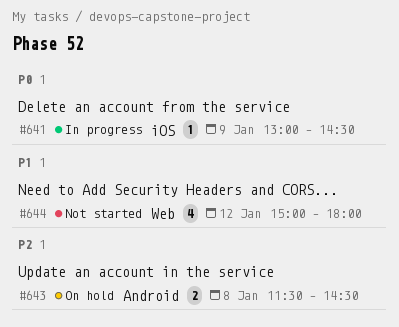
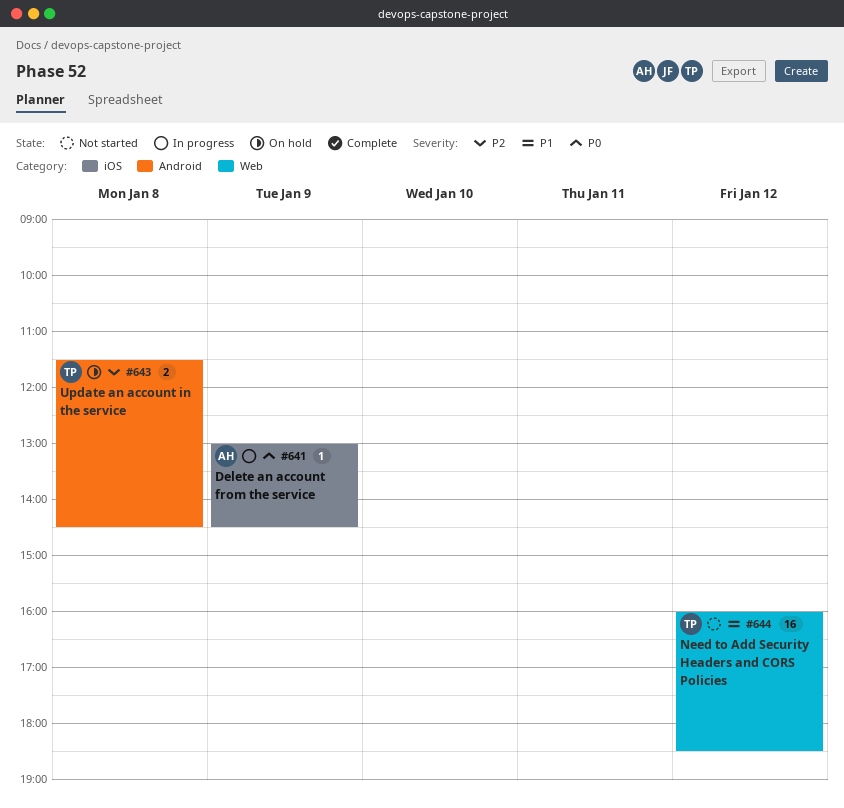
#644, estimate: 4 -> 16
#644, begins: 15:00 -> 16:00
#644, ends: 18:00 -> 18:30

